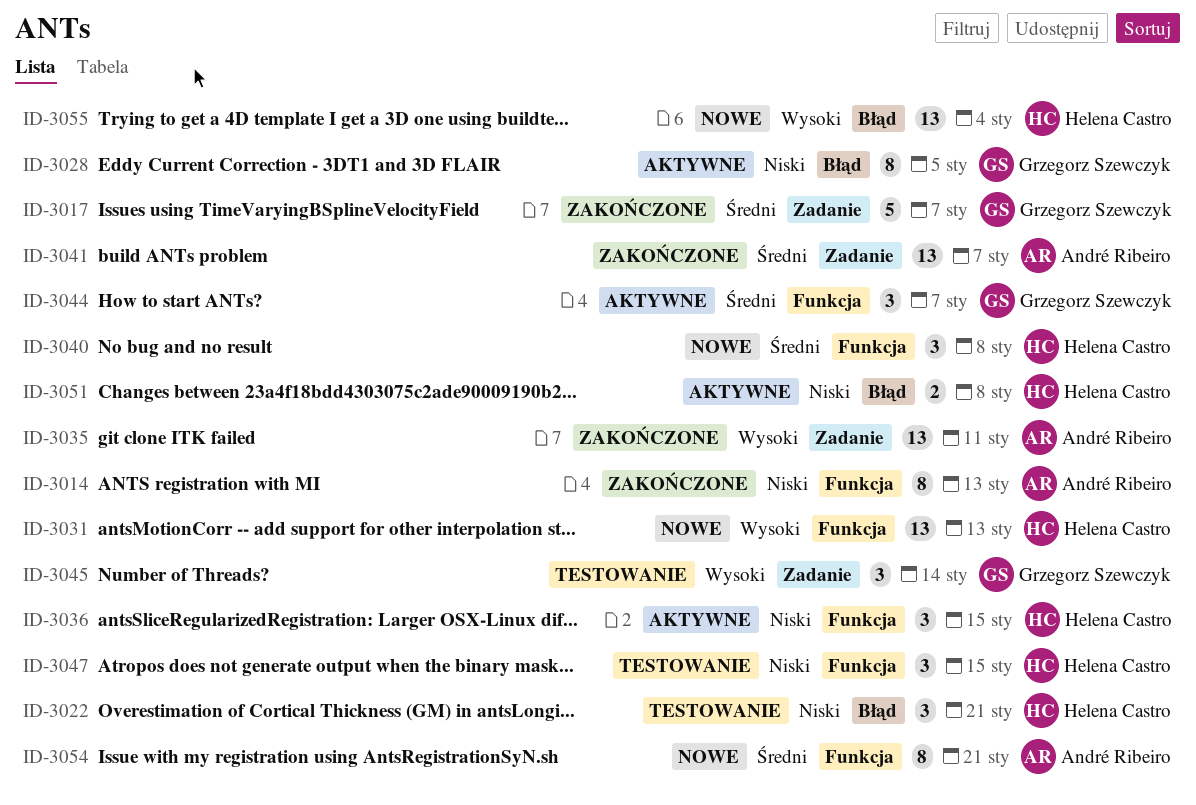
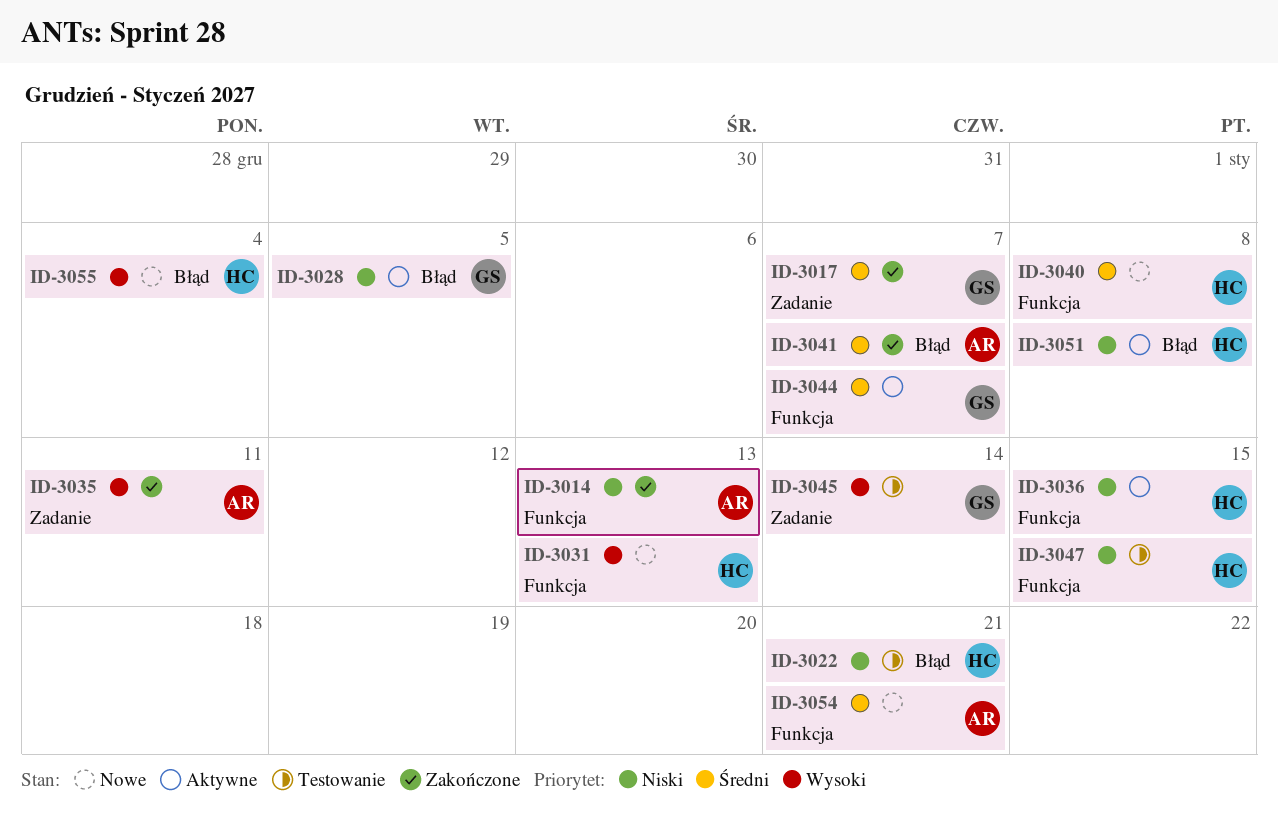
ID-3041, label: Zadanie -> Błąd

